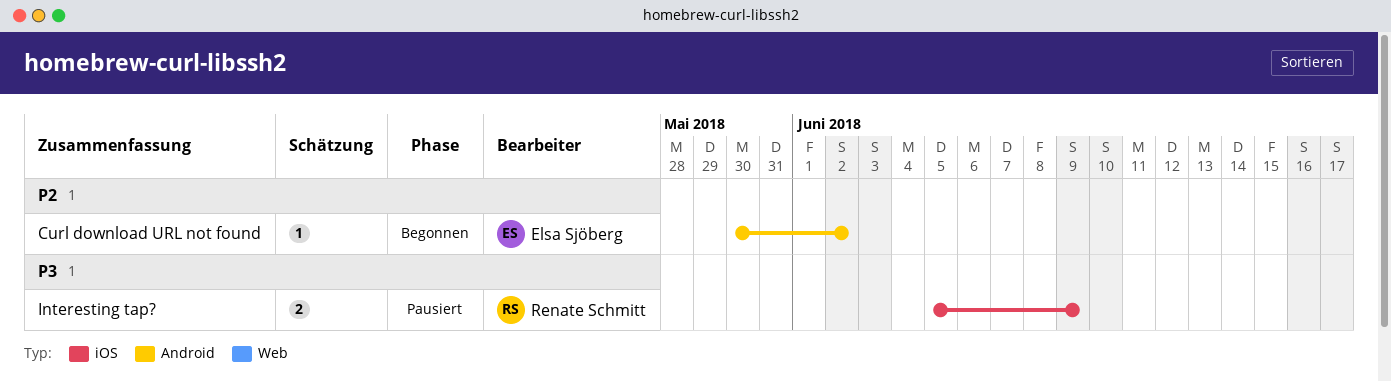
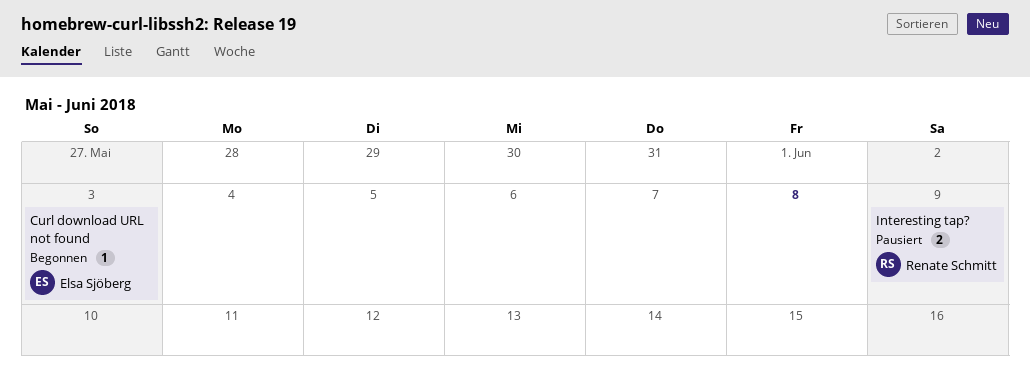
Curl download URL not found, due: Jun 2 -> Jun 3

